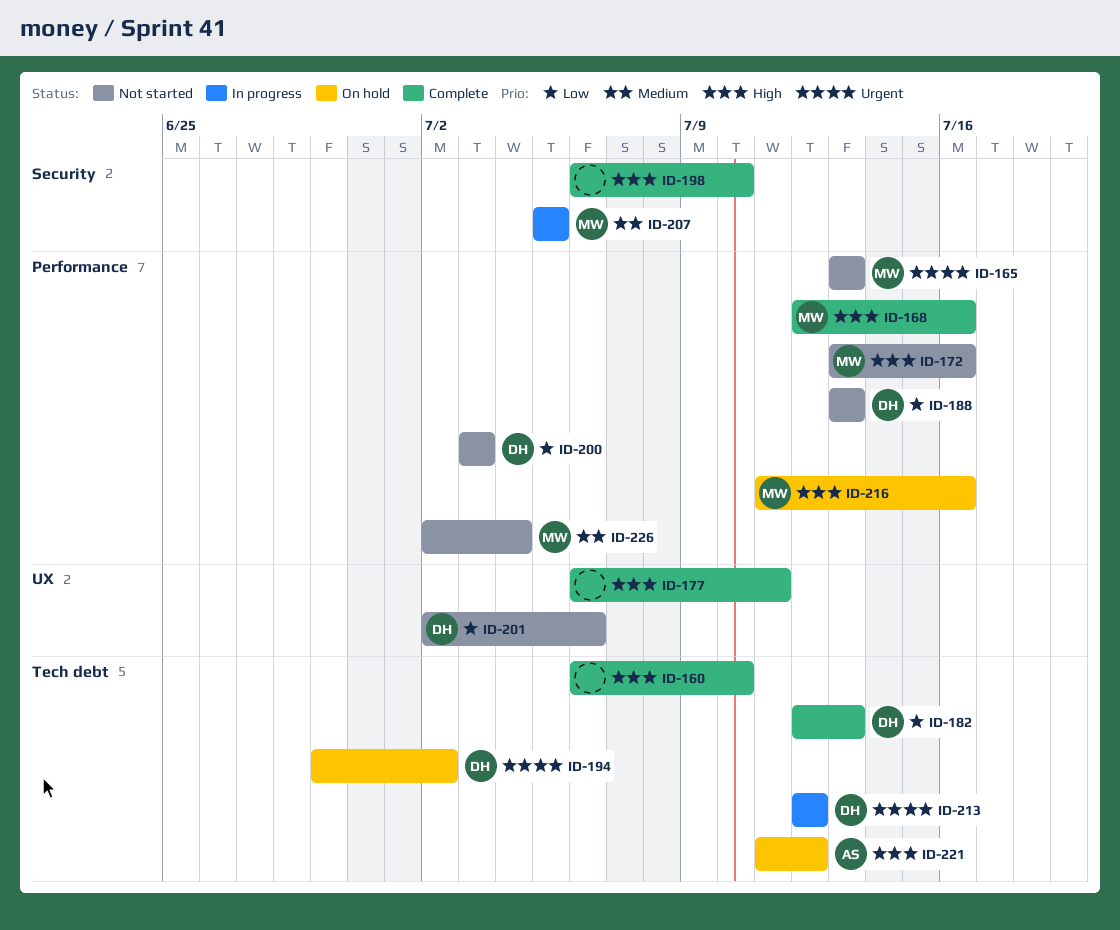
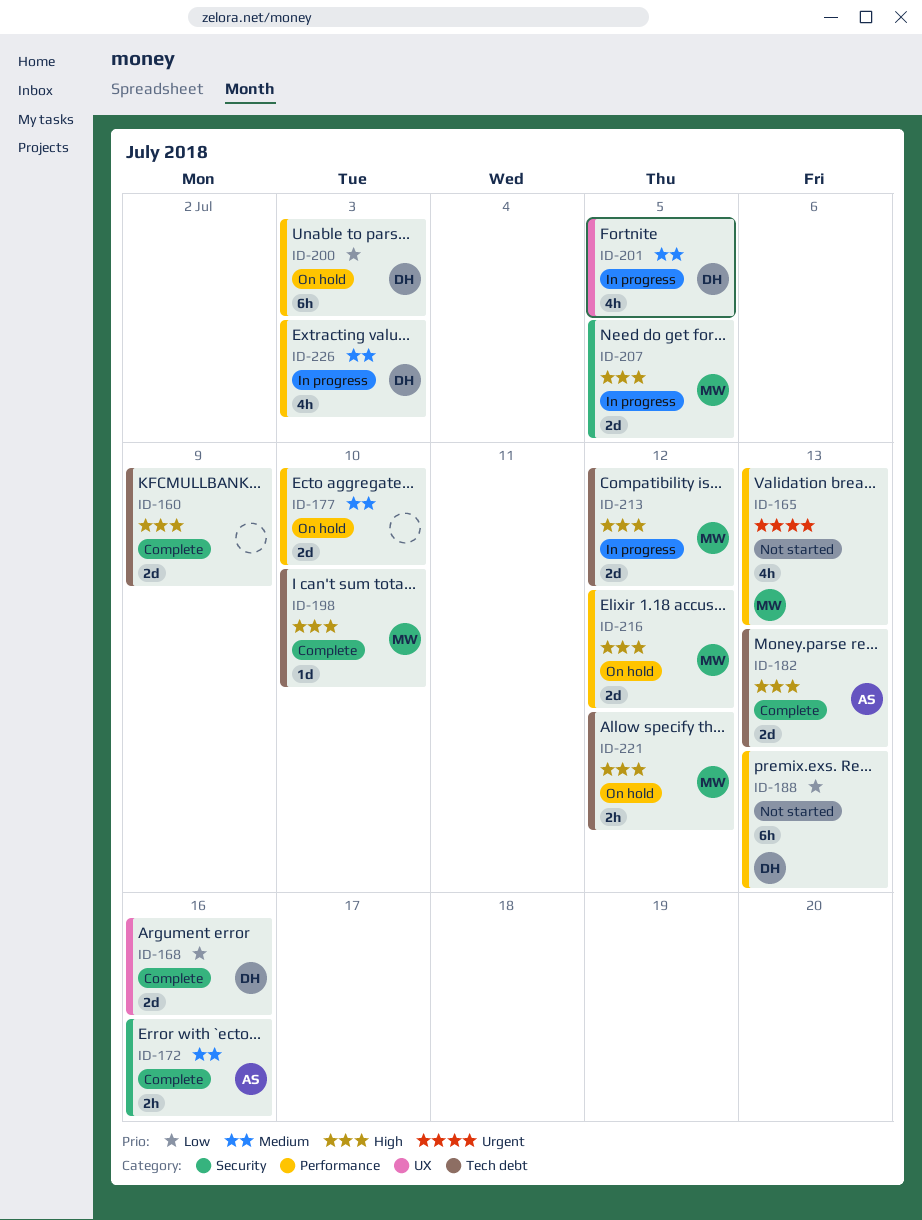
ID-160, due: Jul 10 -> Jul 9
ID-168, owner: MW -> DH
ID-168, priority: High -> Low
ID-168, label: Performance -> UX
ID-172, status: Not started -> Complete
ID-172, owner: MW -> AS
ID-172, priority: High -> Medium
ID-172, label: Performance -> Security
ID-177, status: Complete -> On hold
ID-177, priority: High -> Medium
ID-177, label: UX -> Performance
ID-177, due: Jul 11 -> Jul 10
ID-182, owner: DH -> AS
ID-182, priority: Low -> High
ID-194: present -> none
ID-198, owner: none -> MW
ID-198, label: Security -> Tech debt
ID-200, status: Not started -> On hold
ID-201, status: Not started -> In progress
ID-201, priority: Low -> Medium
ID-201, due: Jul 6 -> Jul 5
ID-207, priority: Medium -> High
ID-213, owner: DH -> MW
ID-213, priority: Urgent -> High
ID-216, due: Jul 16 -> Jul 12
ID-221, owner: AS -> MW
ID-226, status: Not started -> In progress
ID-226, owner: MW -> DH
ID-226, due: Jul 4 -> Jul 3

